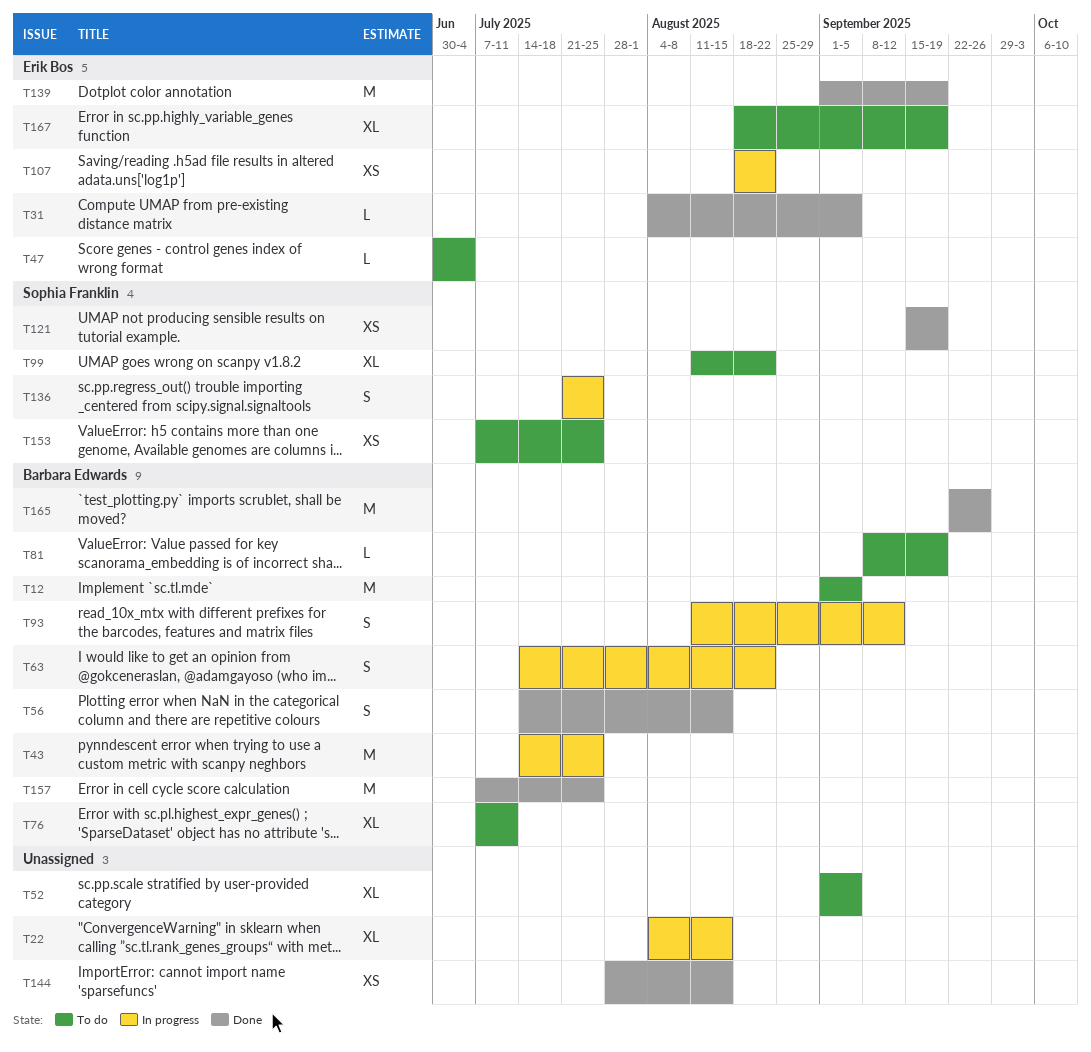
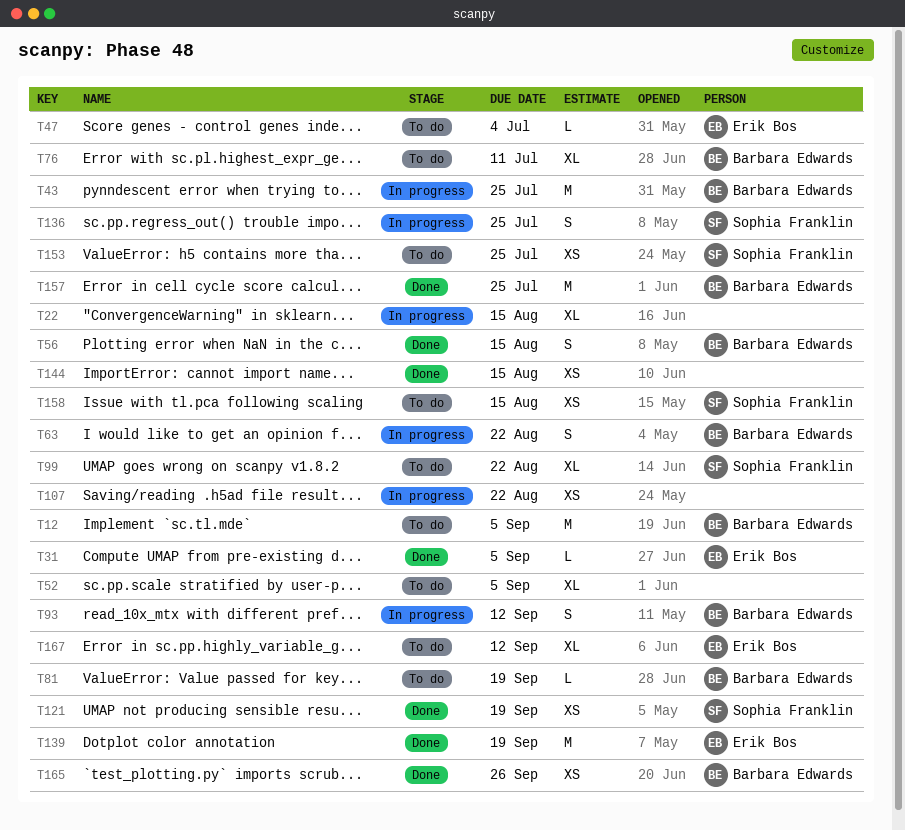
T107, owner: Erik Bos -> none
T158: none -> present
T165, estimate: M -> XS
T167, due: Sep 19 -> Sep 12

